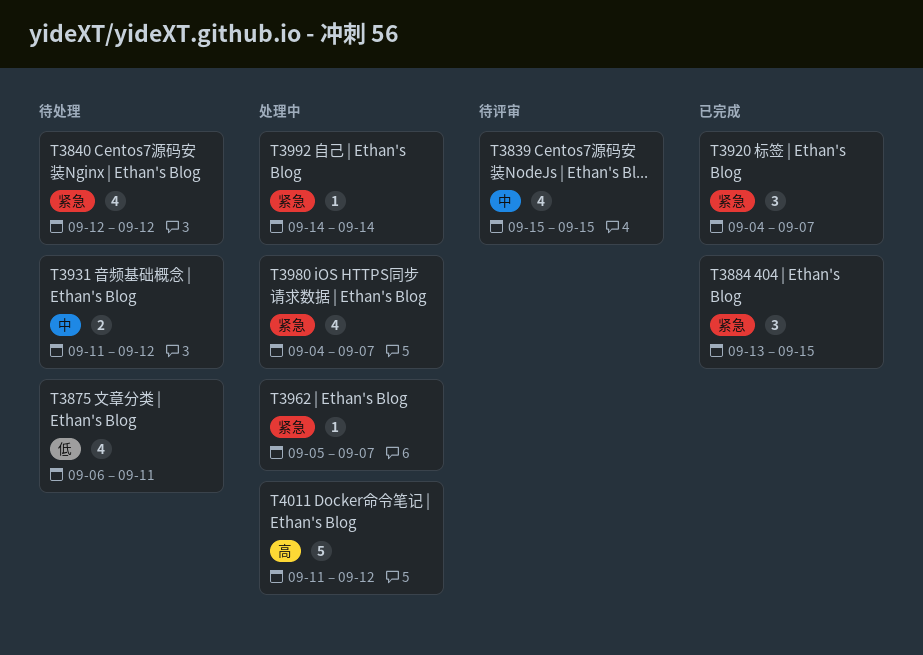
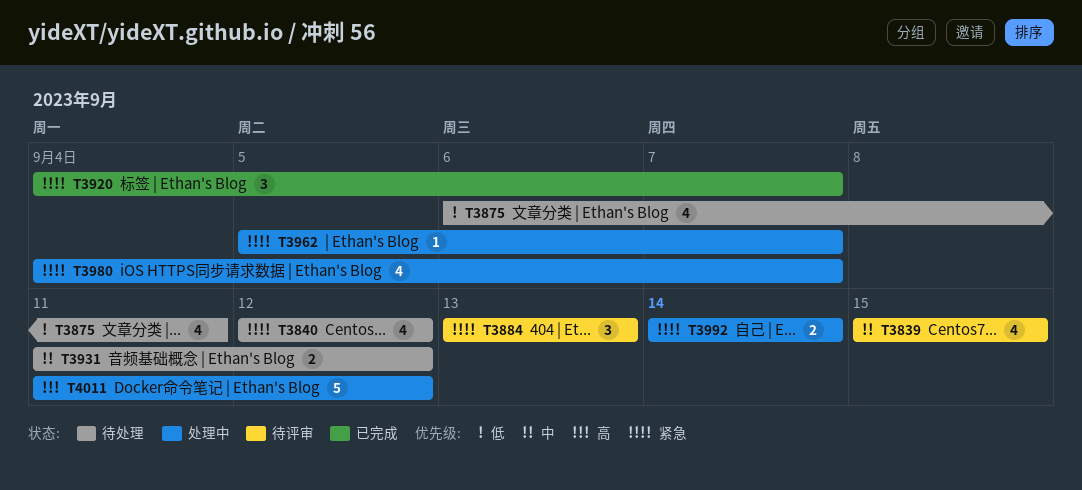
T3884, status: 已完成 -> 待评审
T3884, due: Sep 15 -> Sep 13
T3992, estimate: 1 -> 2

